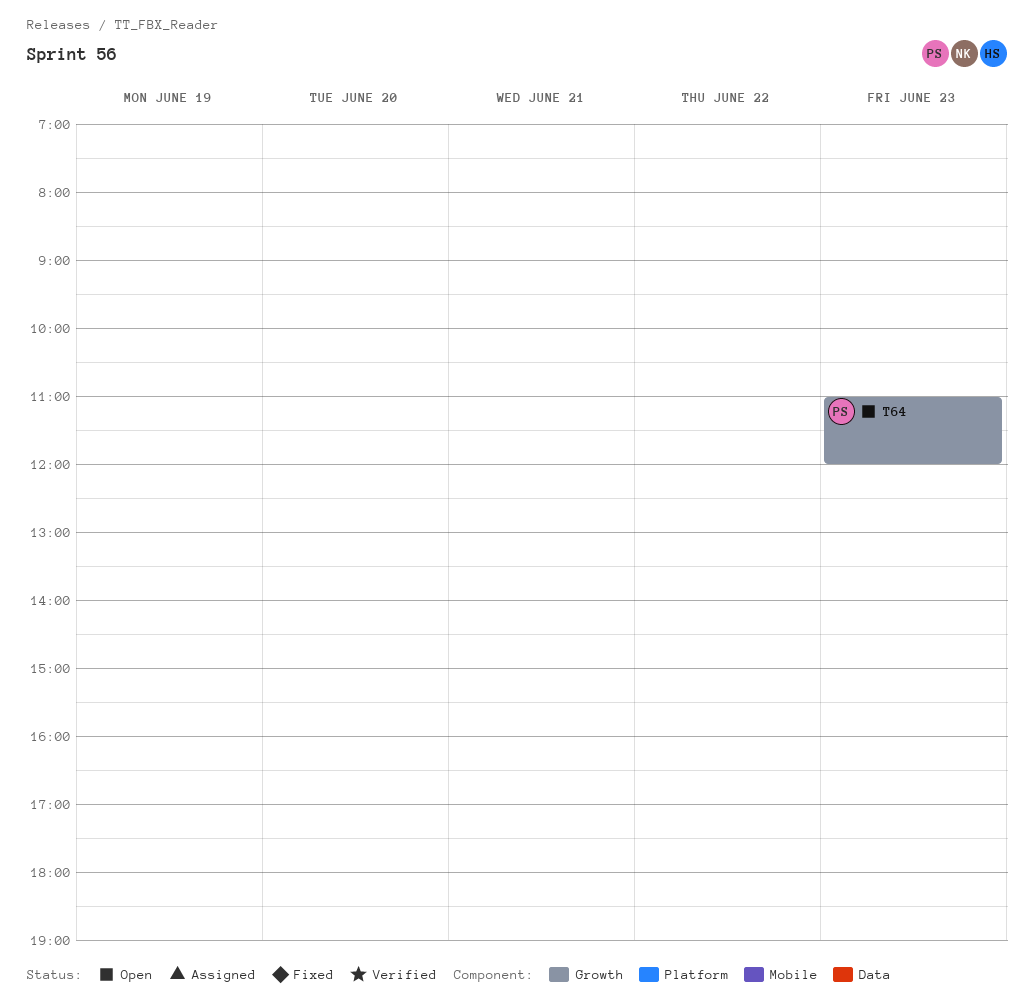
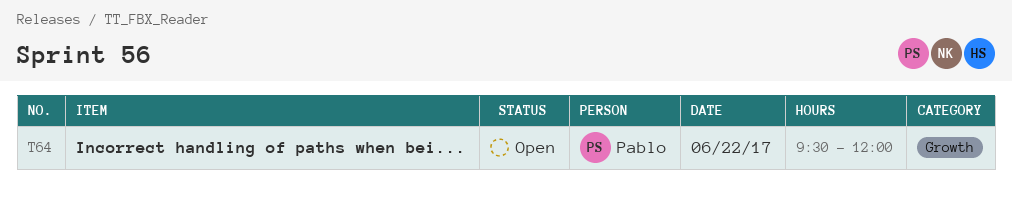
T64, day: Jun 23 -> Jun 22
T64, begins: 11:00 -> 09:30

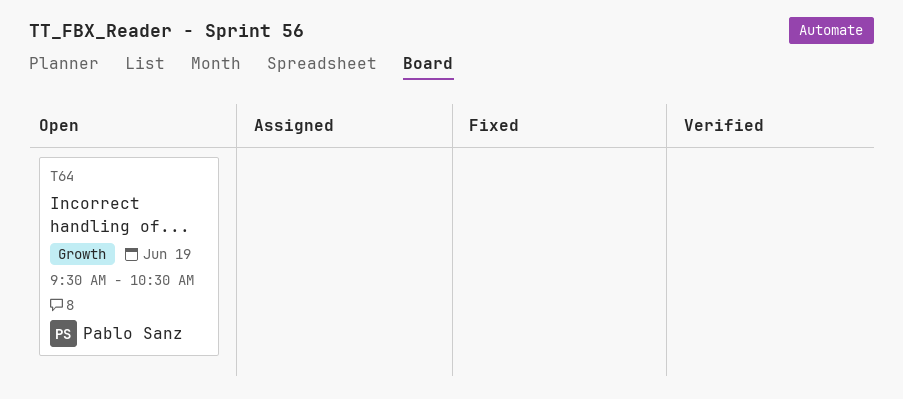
T64, day: Jun 22 -> Jun 19
T64, ends: 12:00 -> 10:30

